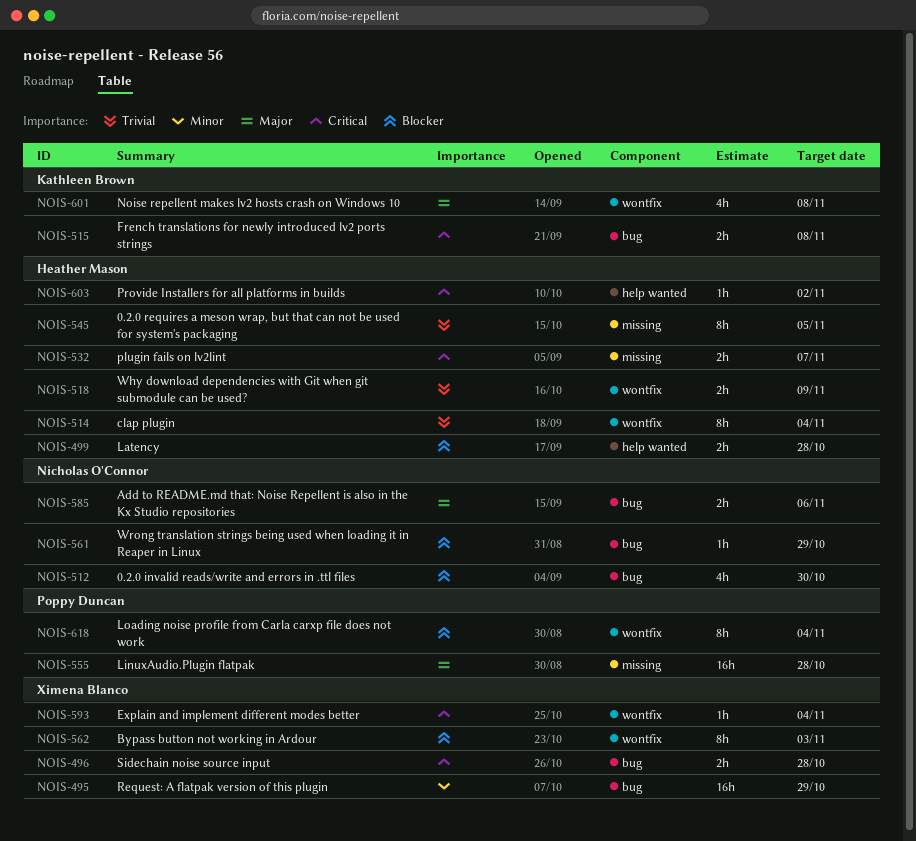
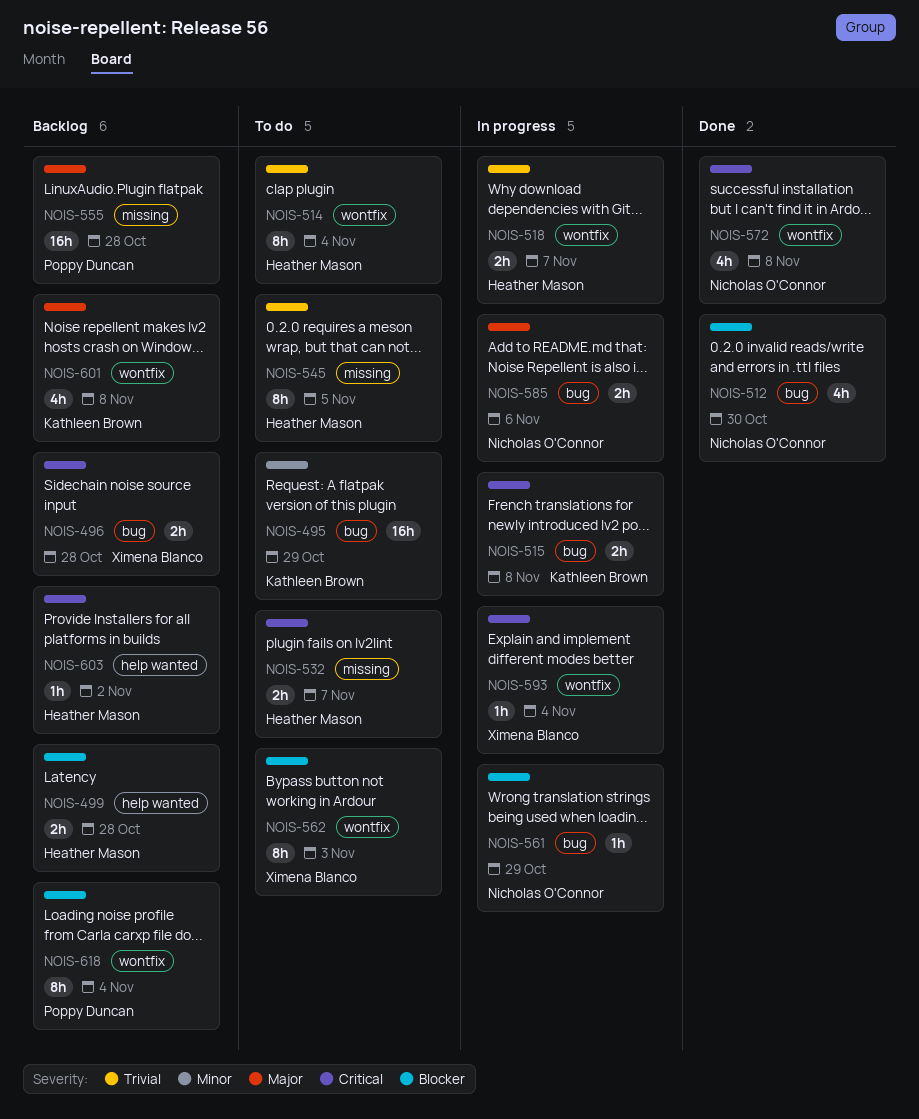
NOIS-495, owner: Ximena Blanco -> Kathleen Brown
NOIS-518, due: Nov 9 -> Nov 7
NOIS-572: none -> present

